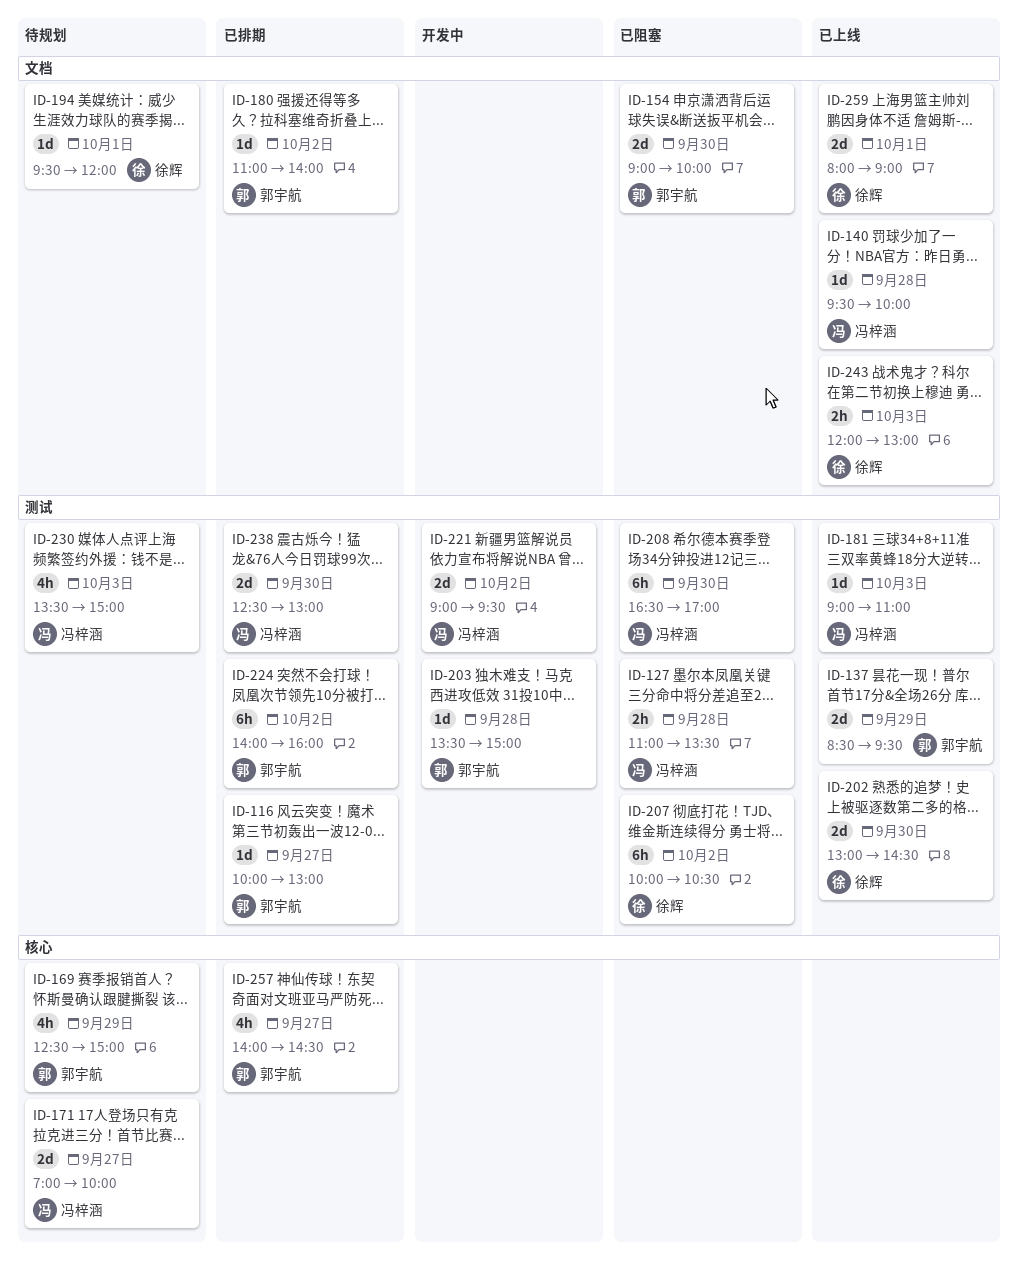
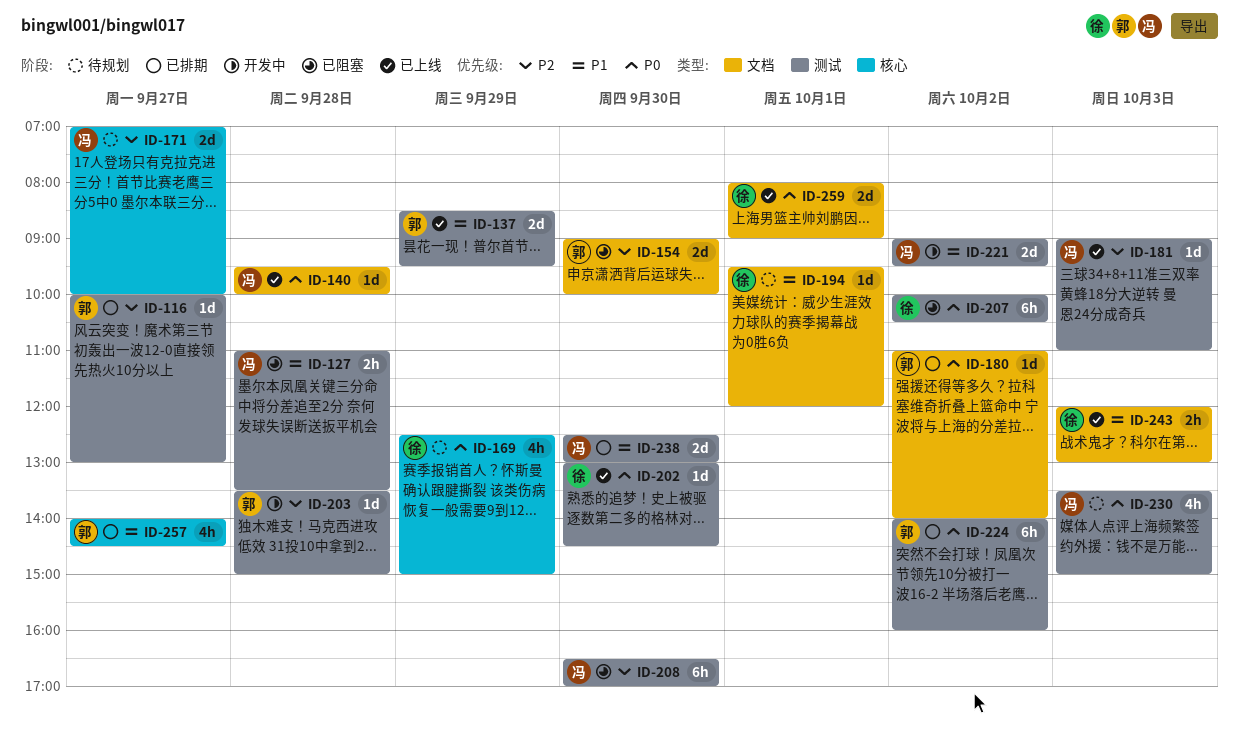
ID-169, owner: 郭宇航 -> 徐辉
ID-202, estimate: 2d -> 1d

